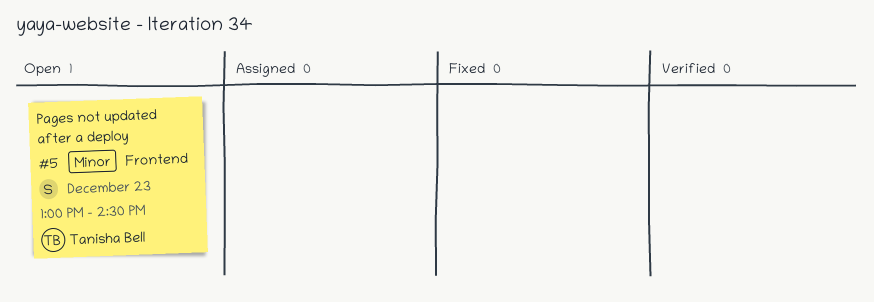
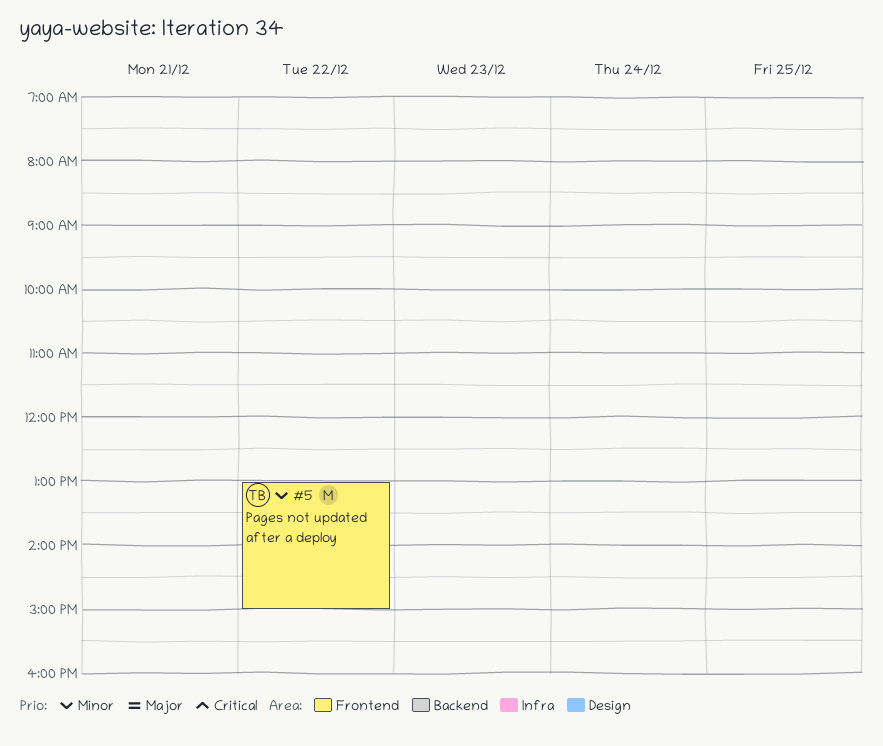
#5, estimate: S -> M
#5, day: Dec 23 -> Dec 22
#5, ends: 14:30 -> 15:00

